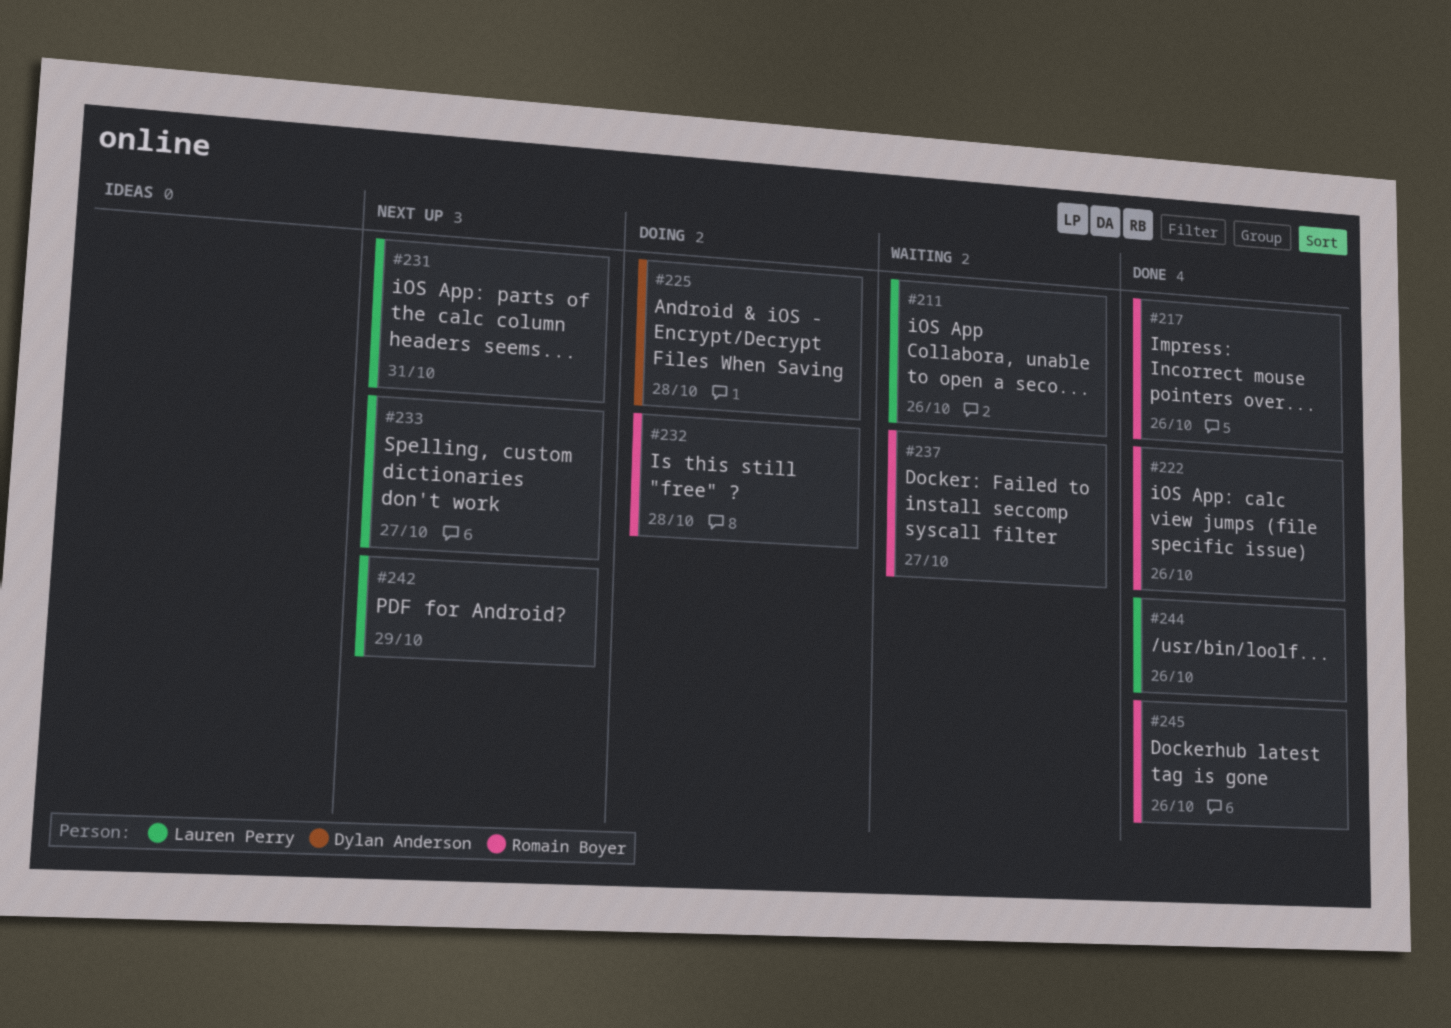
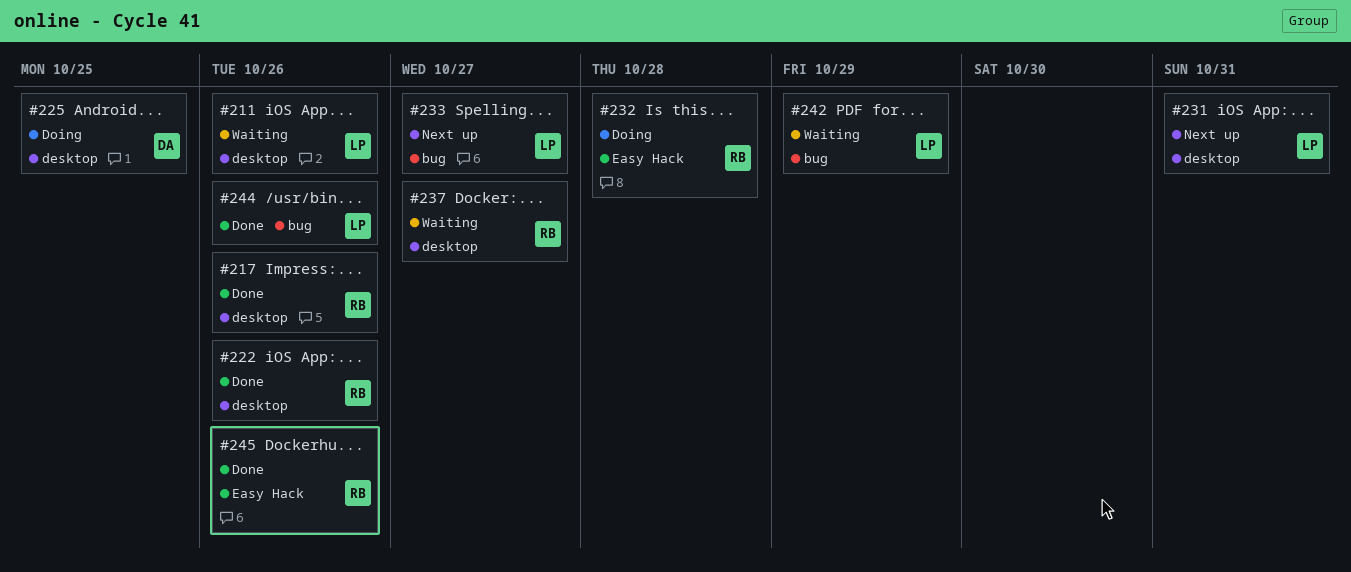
#225, due: Oct 28 -> Oct 25
#242, status: Next up -> Waiting

